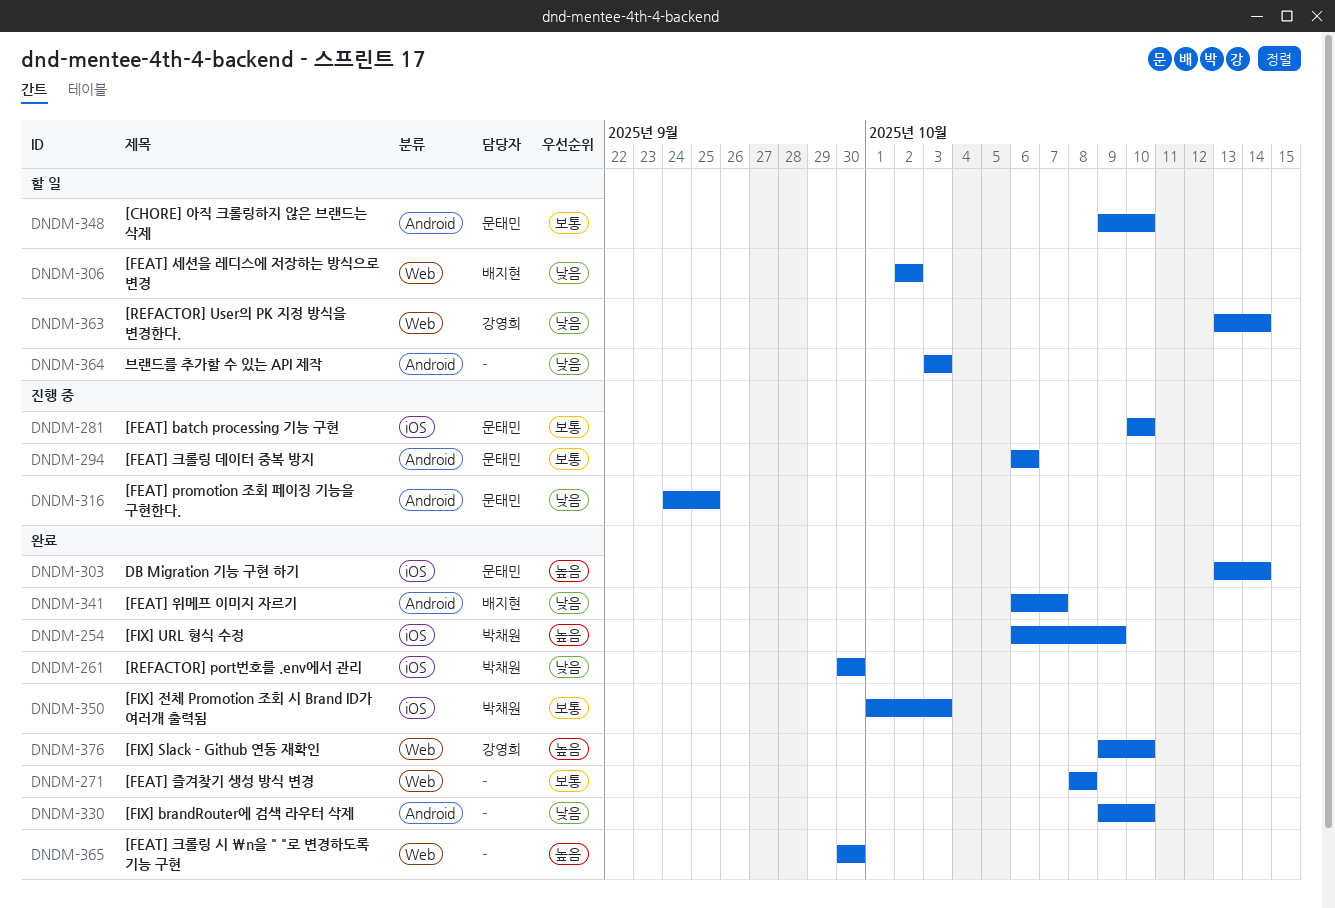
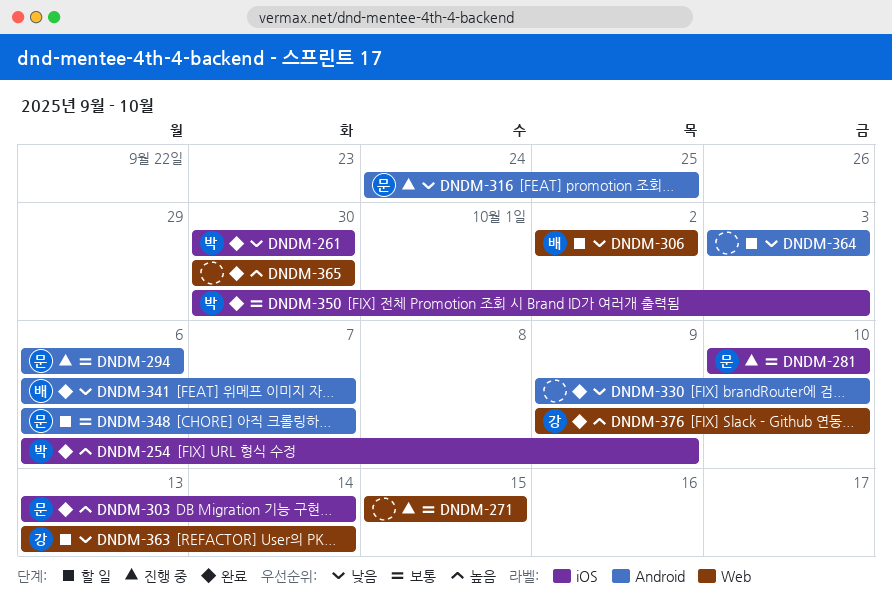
DNDM-271, status: 완료 -> 진행 중
DNDM-271, start: Oct 8 -> Oct 15
DNDM-271, due: Oct 8 -> Oct 15
DNDM-348, start: Oct 9 -> Oct 6
DNDM-348, due: Oct 10 -> Oct 7
DNDM-350, start: Oct 1 -> Sep 30

